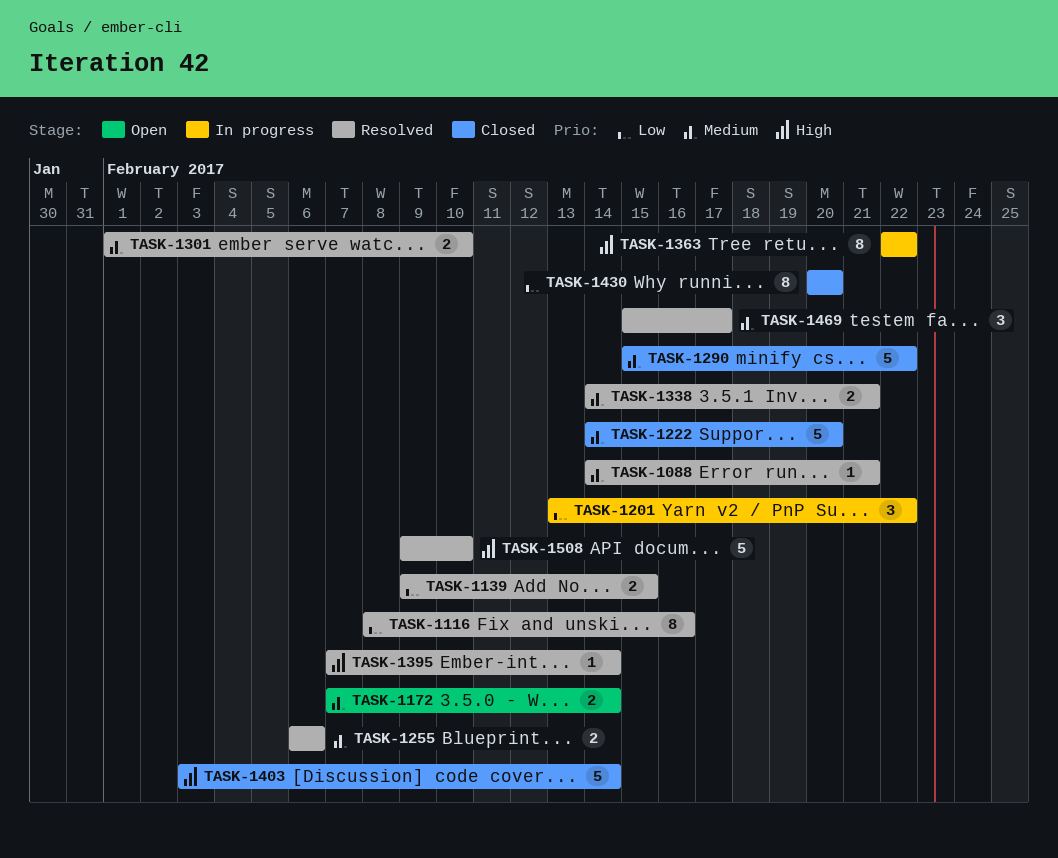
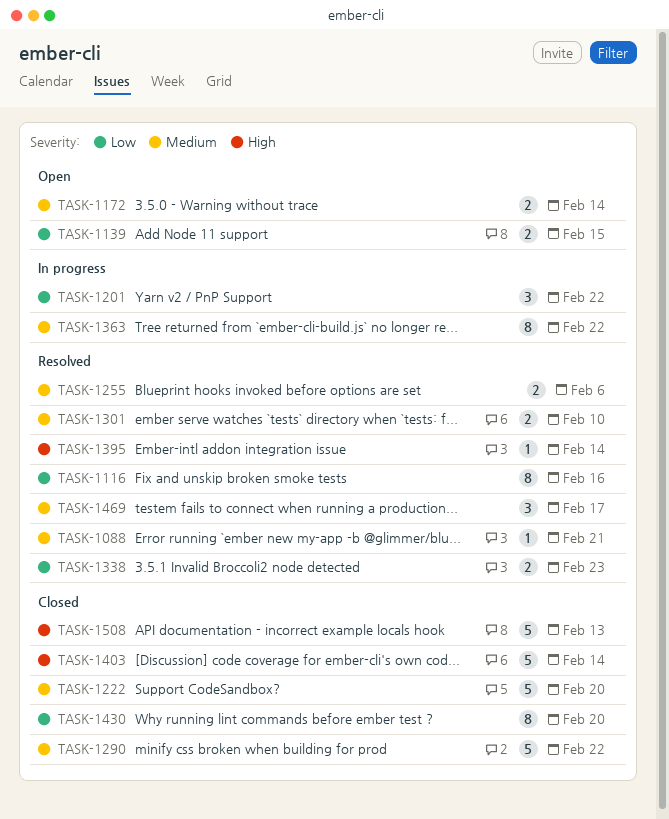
TASK-1139, status: Resolved -> Open
TASK-1338, priority: Medium -> Low
TASK-1338, due: Feb 21 -> Feb 23
TASK-1363, priority: High -> Medium
TASK-1508, status: Resolved -> Closed
TASK-1508, due: Feb 10 -> Feb 13

